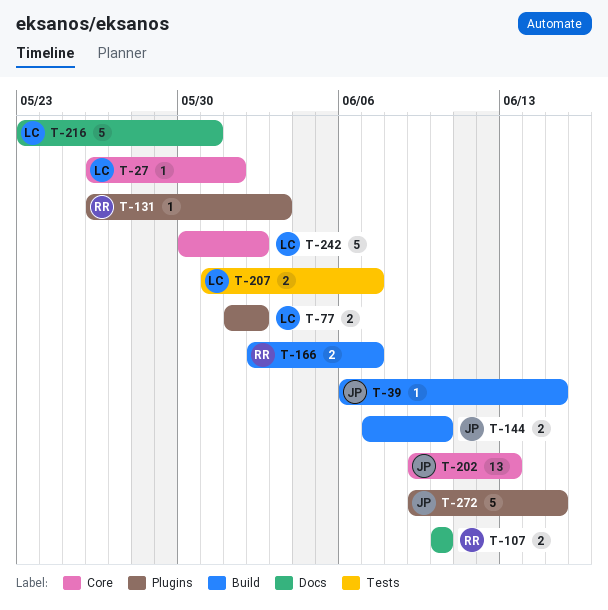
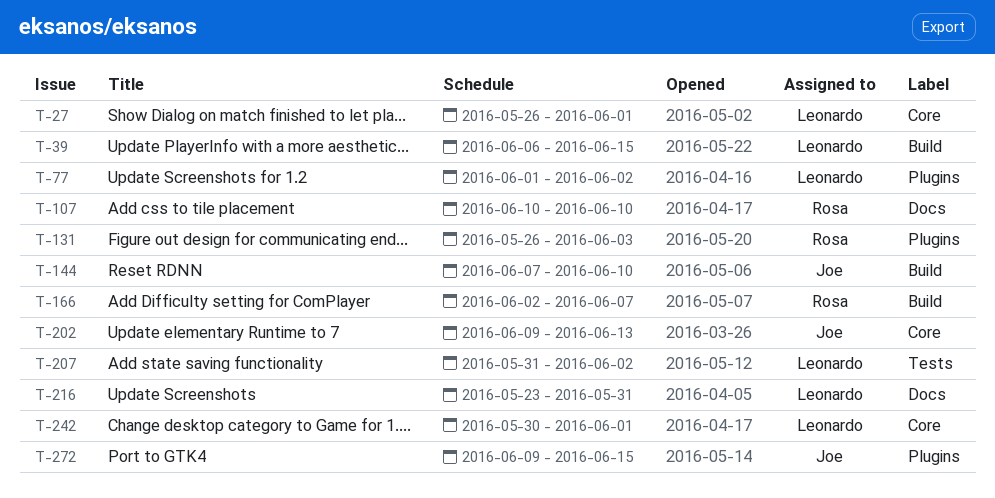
T-39, owner: Joe -> Leonardo
T-207, due: Jun 7 -> Jun 2
T-242, due: Jun 2 -> Jun 1

